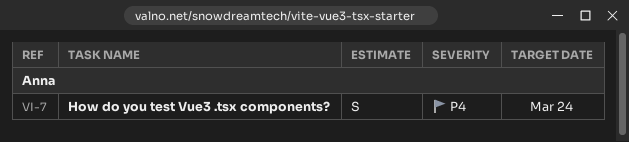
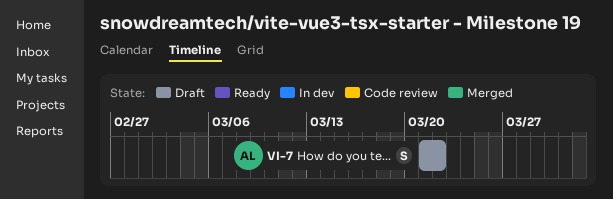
VI-7, due: Mar 24 -> Mar 22

